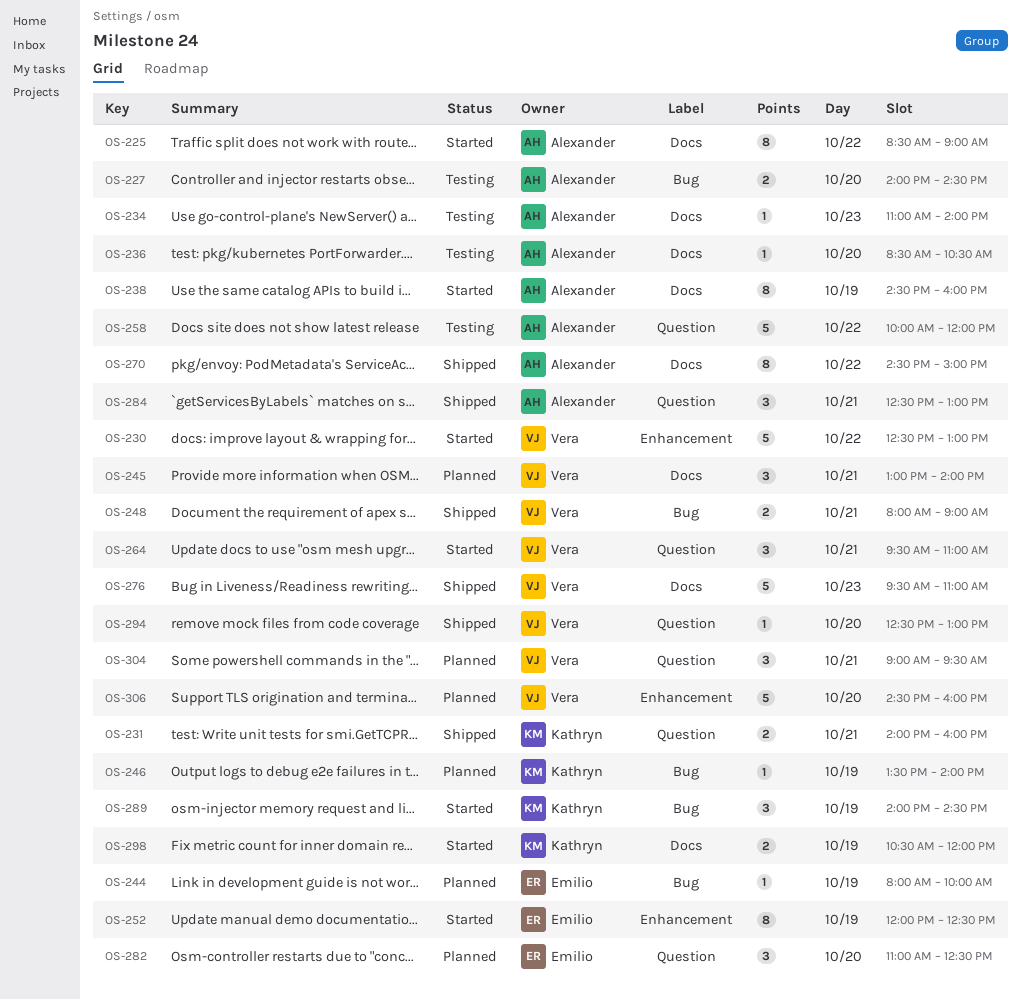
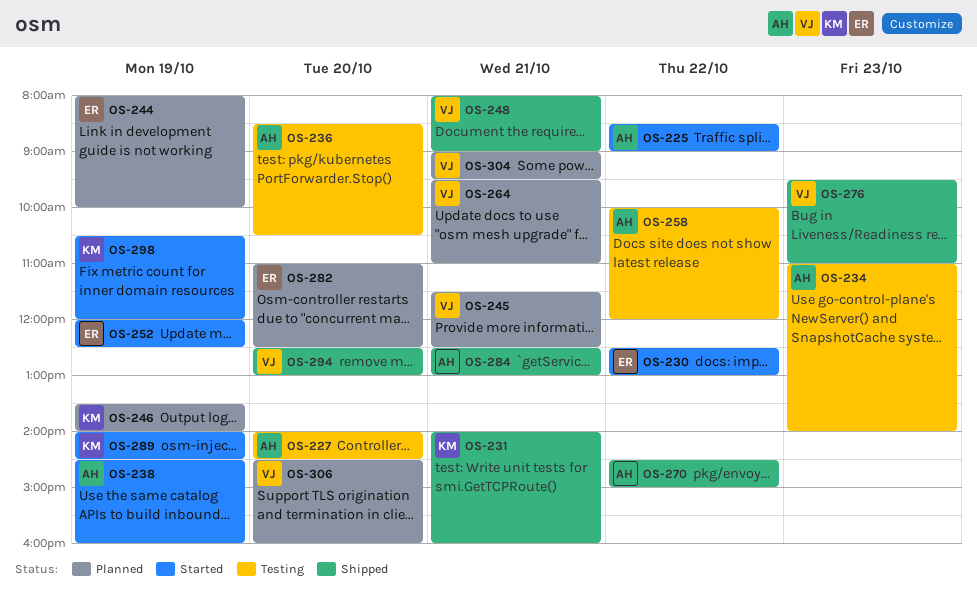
OS-230, owner: Vera -> Emilio
OS-245, begins: 13:00 -> 11:30
OS-245, ends: 14:00 -> 12:30
OS-264, status: Started -> Planned

